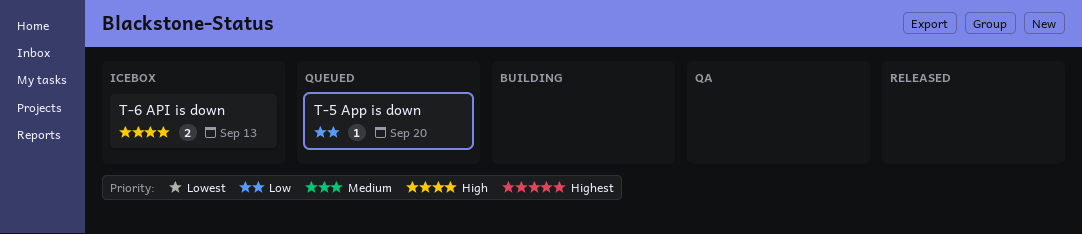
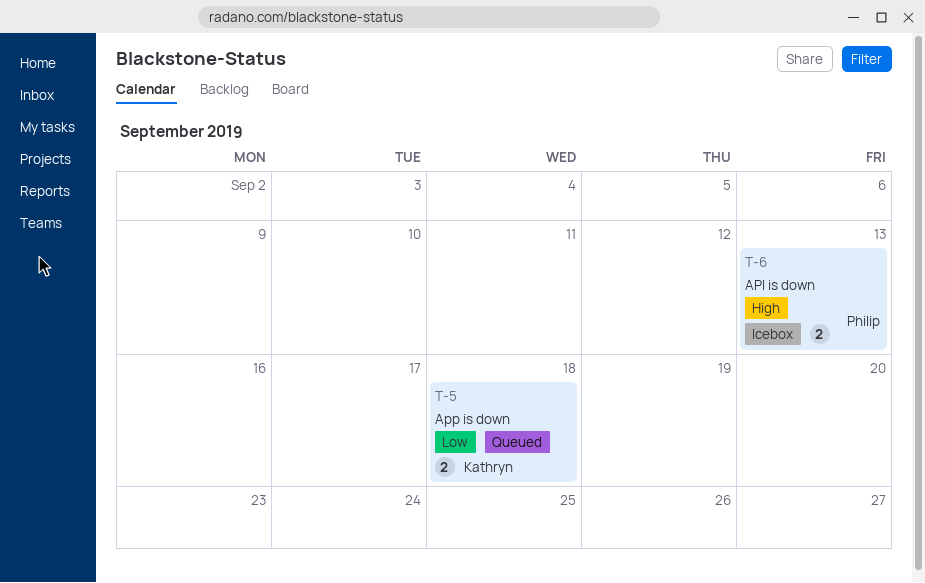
T-5, estimate: 1 -> 2
T-5, due: Sep 20 -> Sep 18

